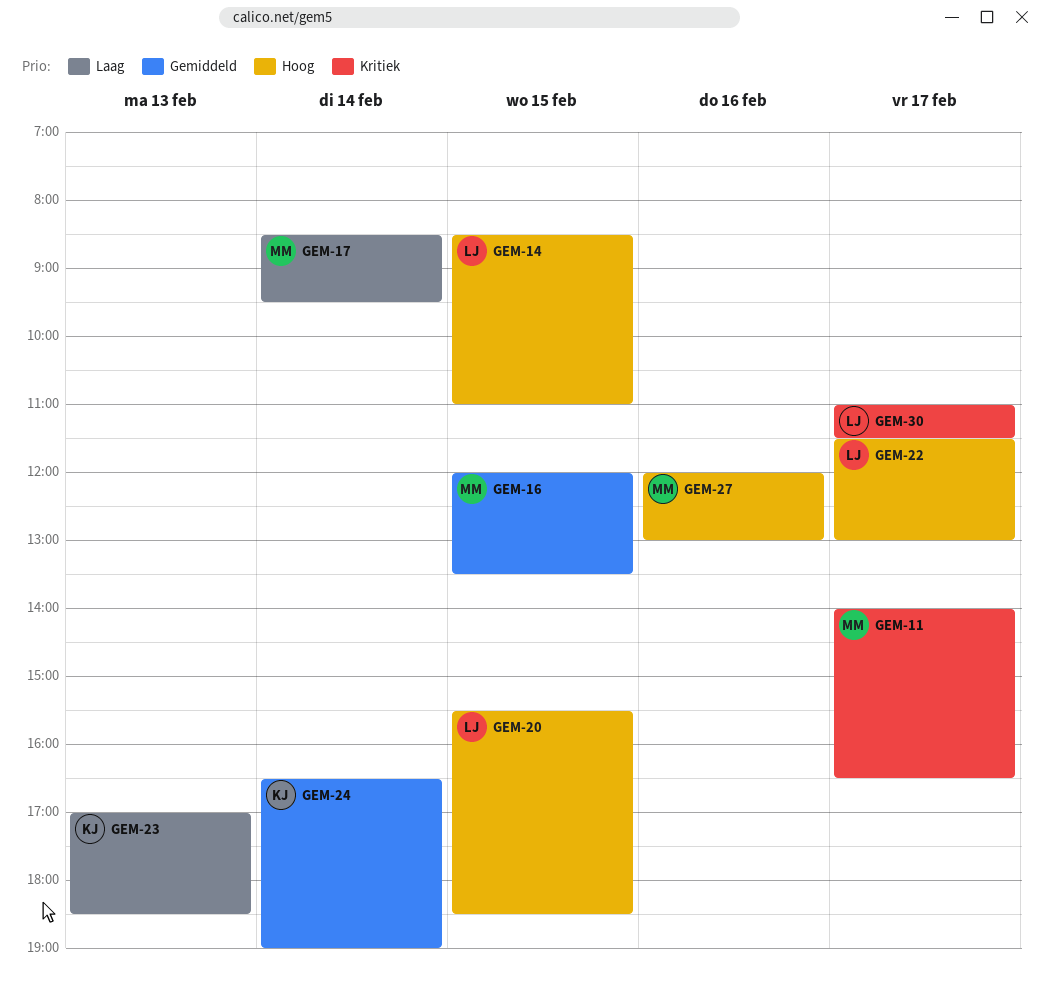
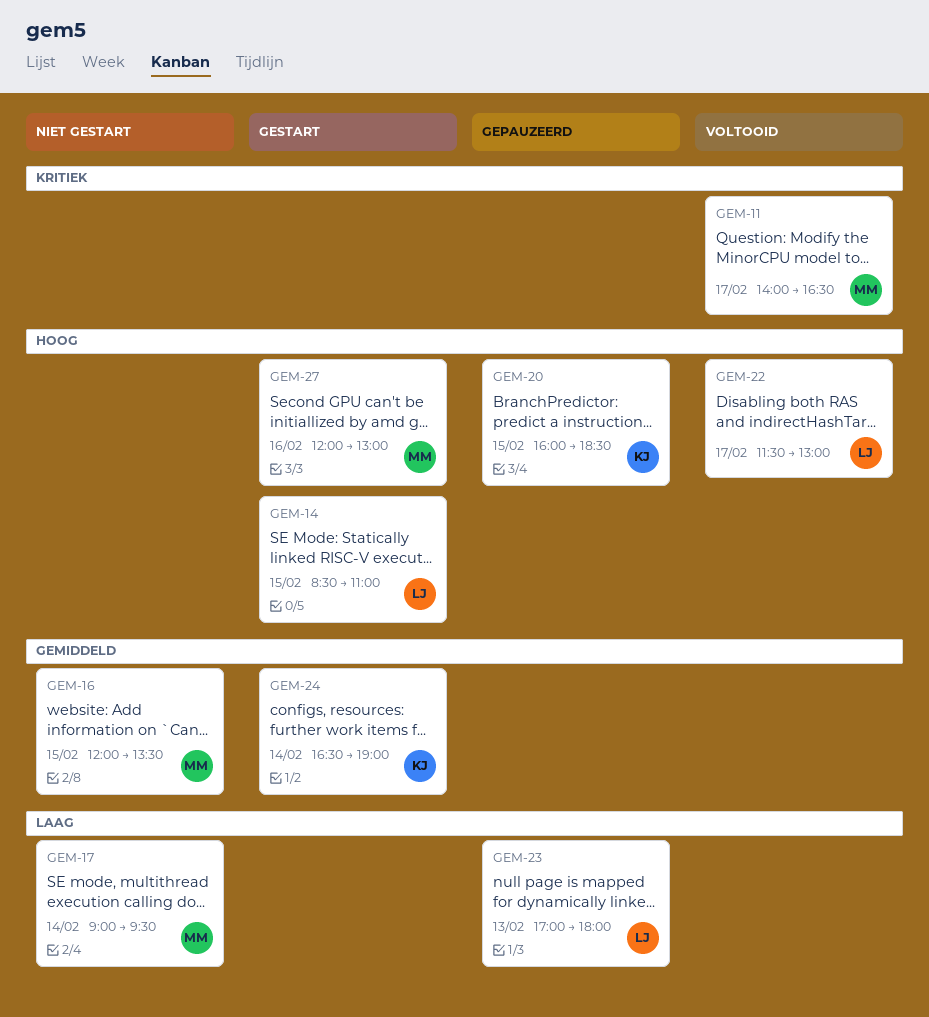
GEM-17, begins: 08:30 -> 09:00
GEM-20, owner: LJ -> KJ
GEM-20, begins: 15:30 -> 16:00
GEM-23, owner: KJ -> LJ
GEM-23, ends: 18:30 -> 18:00
GEM-30: present -> none

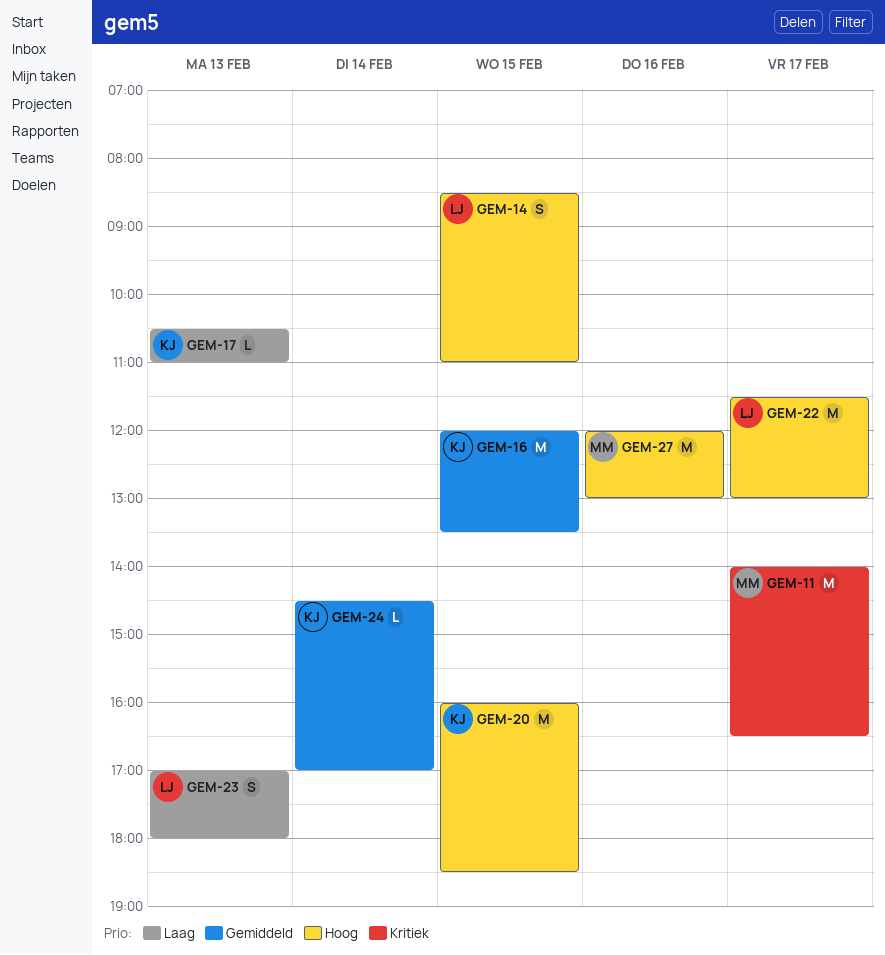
GEM-16, owner: MM -> KJ
GEM-17, owner: MM -> KJ
GEM-17, day: Feb 14 -> Feb 13
GEM-17, begins: 09:00 -> 10:30
GEM-17, ends: 09:30 -> 11:00
GEM-24, begins: 16:30 -> 14:30
GEM-24, ends: 19:00 -> 17:00

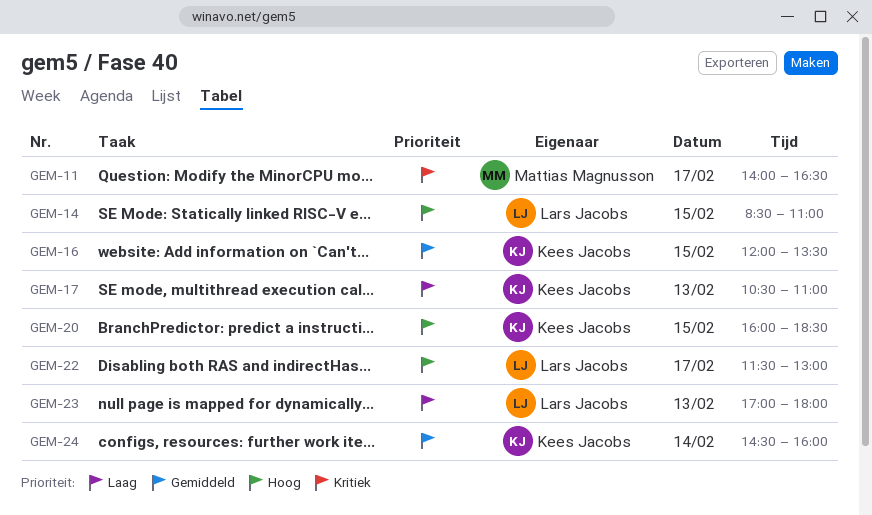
GEM-24, ends: 17:00 -> 16:00
GEM-27: present -> none

